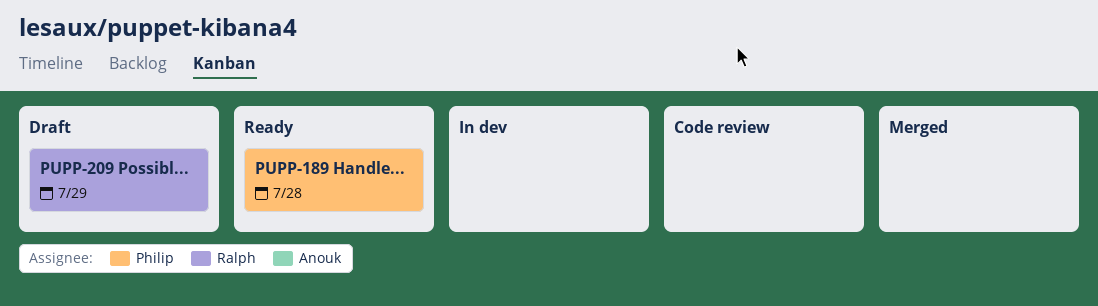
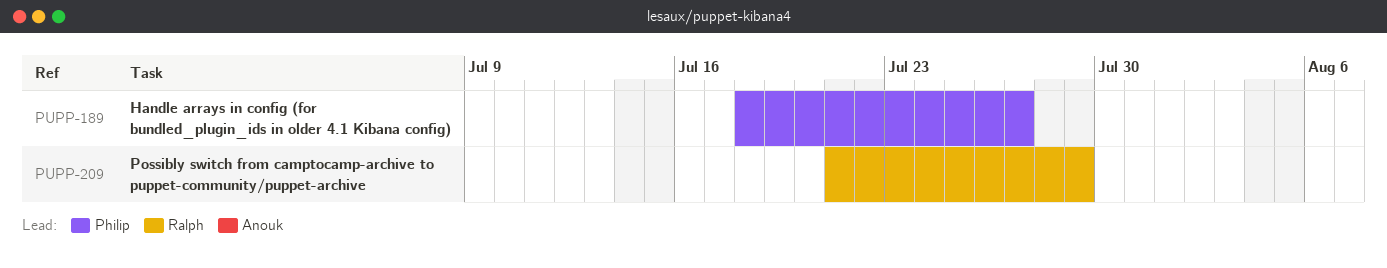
PUPP-189, due: Jul 28 -> Jul 27

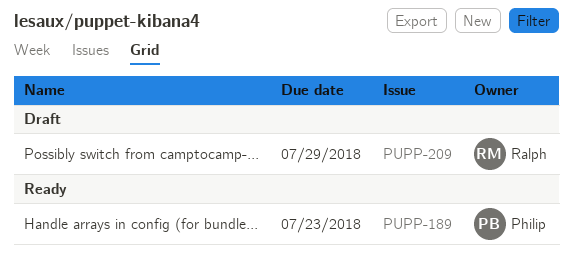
PUPP-189, due: Jul 27 -> Jul 23

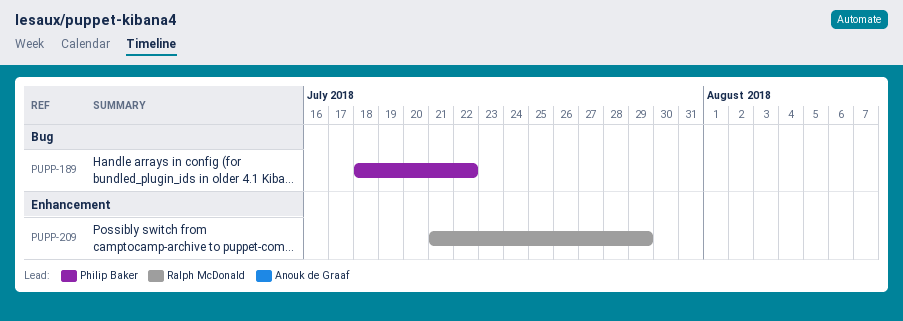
PUPP-189, due: Jul 23 -> Jul 22

